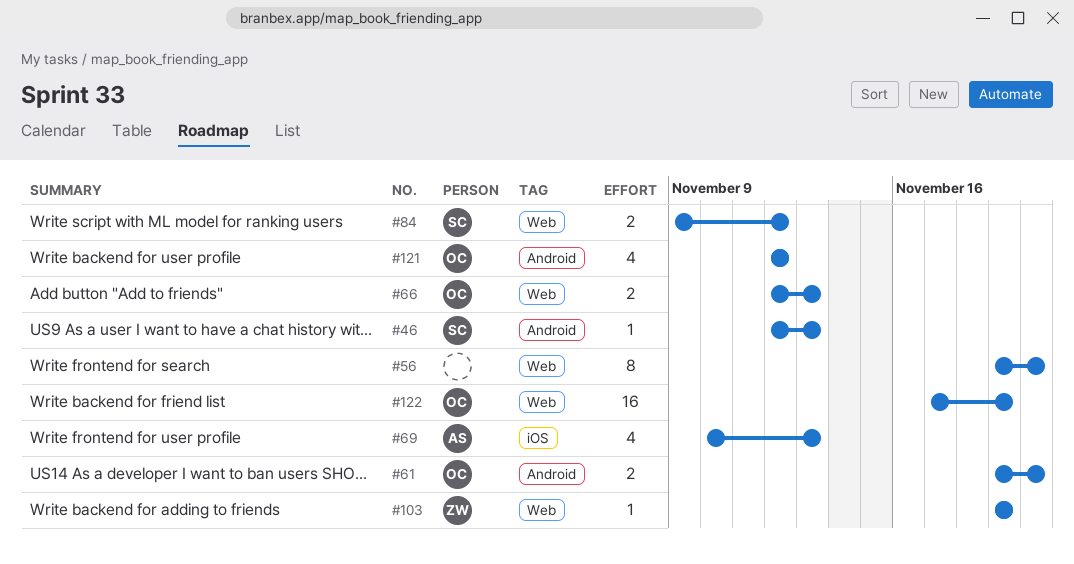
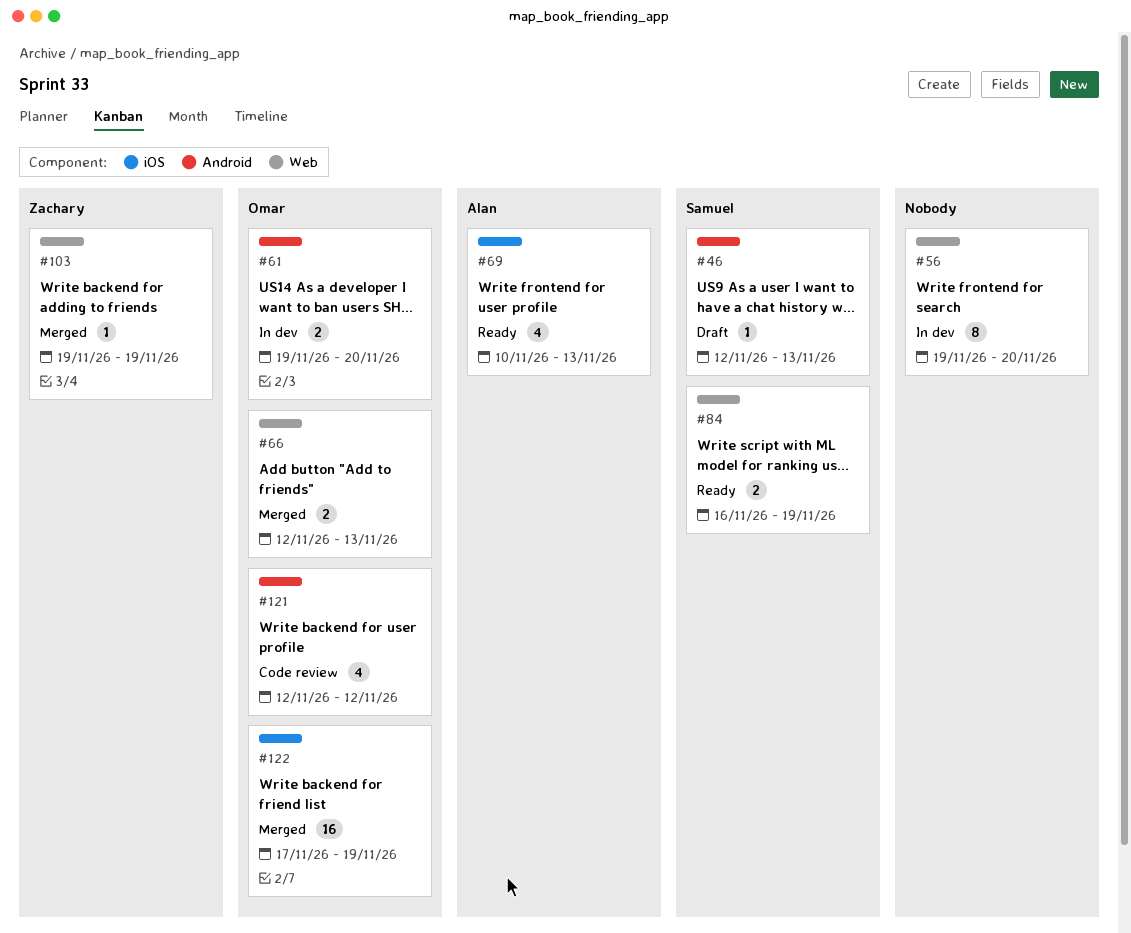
#84, start: Nov 9 -> Nov 16
#84, due: Nov 12 -> Nov 19
#122, label: Web -> iOS

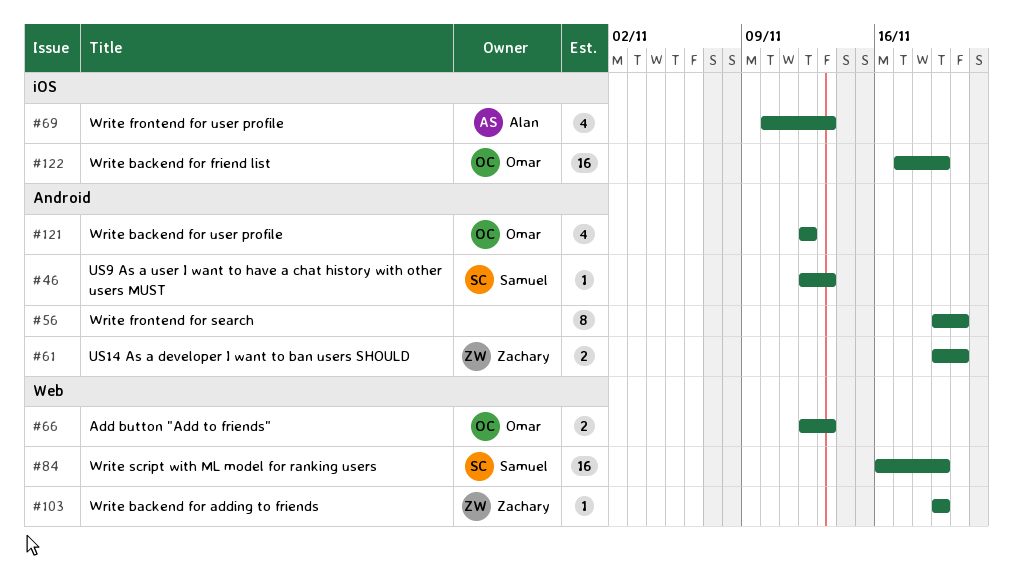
#56, label: Web -> Android
#61, owner: Omar -> Zachary
#84, estimate: 2 -> 16

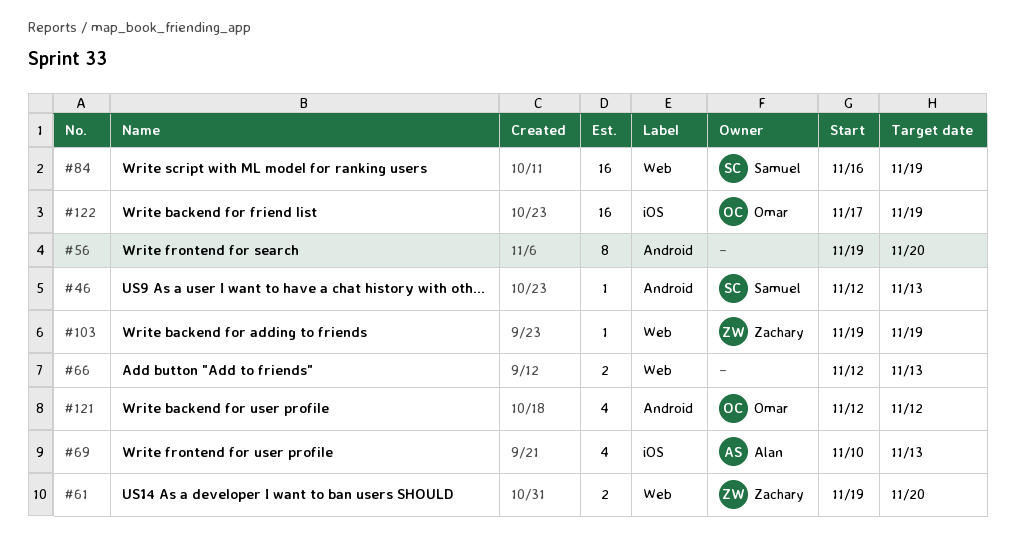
#61, label: Android -> Web
#66, owner: Omar -> none

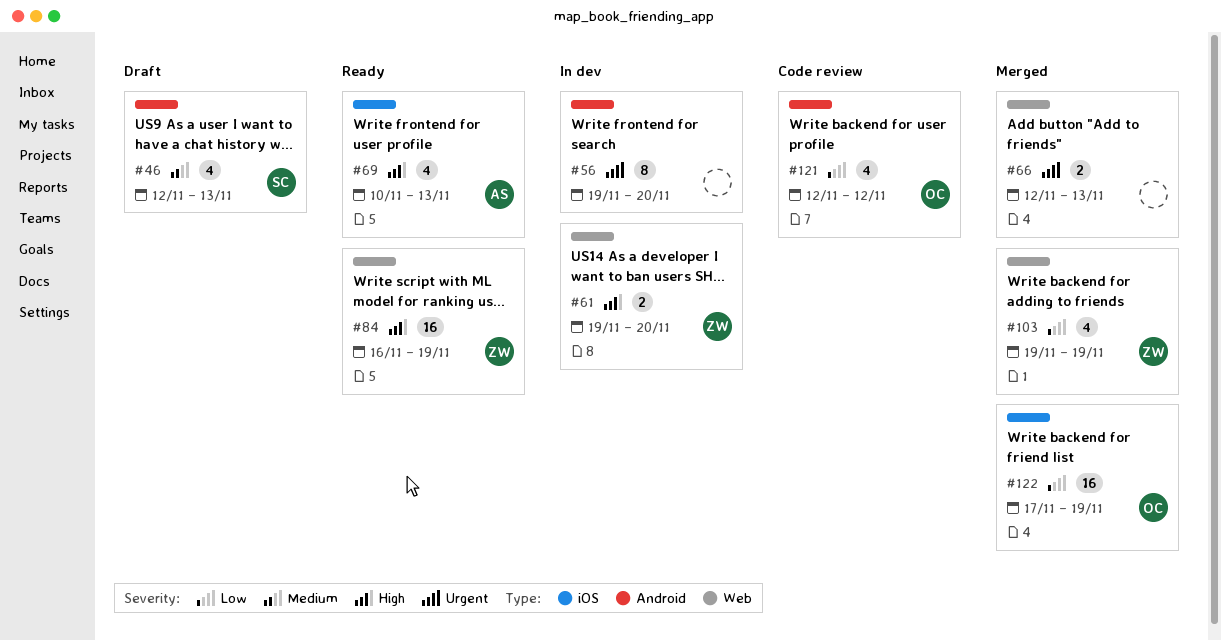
#46, estimate: 1 -> 4
#84, owner: Samuel -> Zachary
#103, estimate: 1 -> 4

